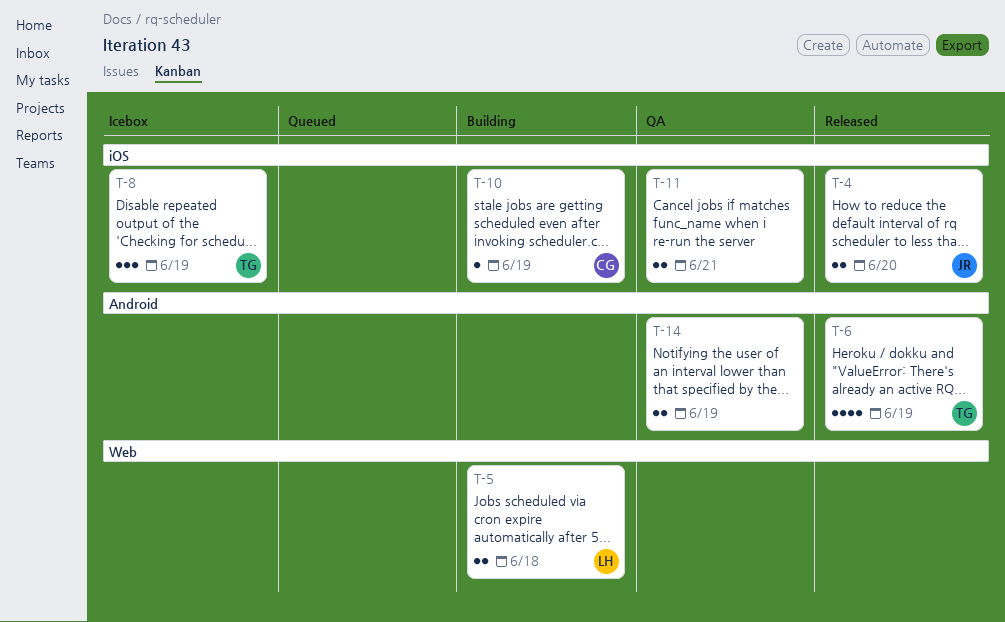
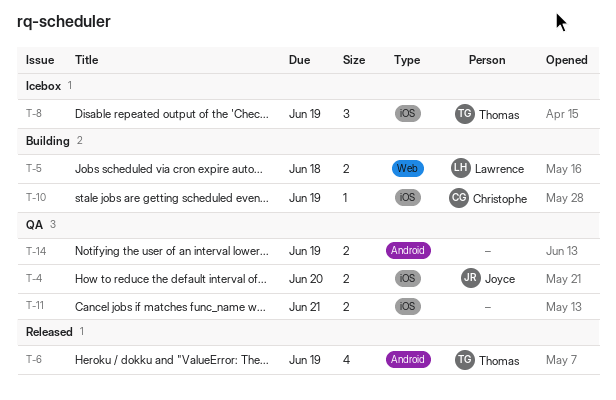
T-4, status: Released -> QA

